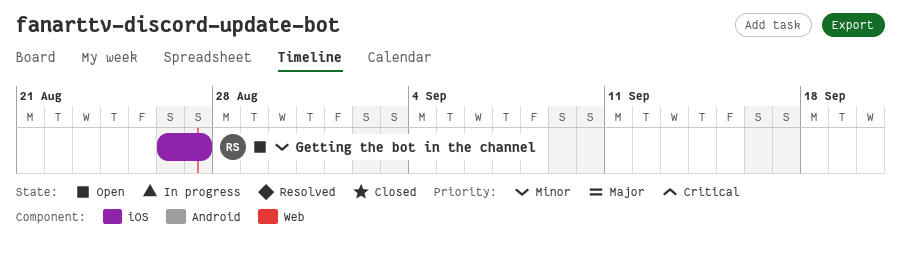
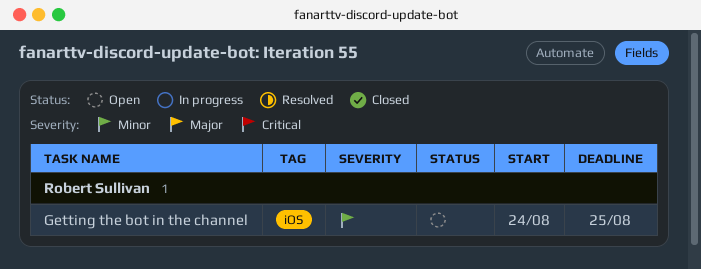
Getting the bot in the channel, start: Aug 26 -> Aug 24
Getting the bot in the channel, due: Aug 27 -> Aug 25

